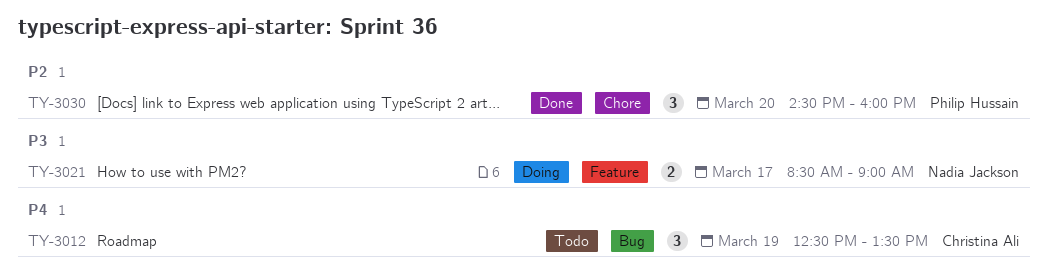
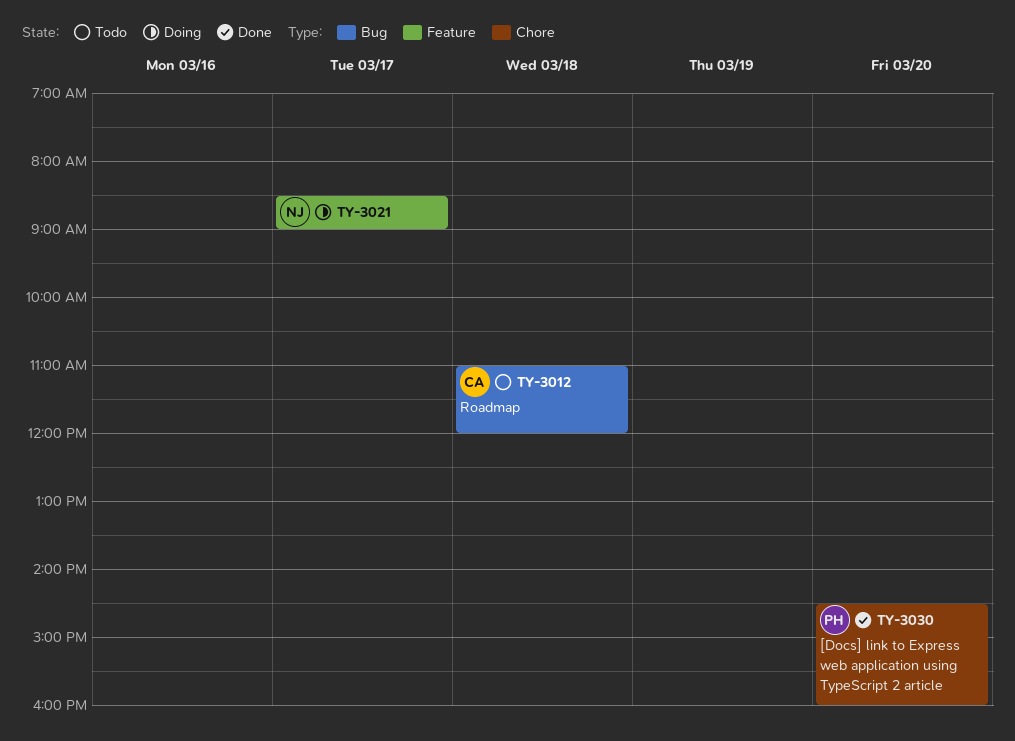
TY-3012, day: Mar 19 -> Mar 18
TY-3012, begins: 12:30 -> 11:00
TY-3012, ends: 13:30 -> 12:00

